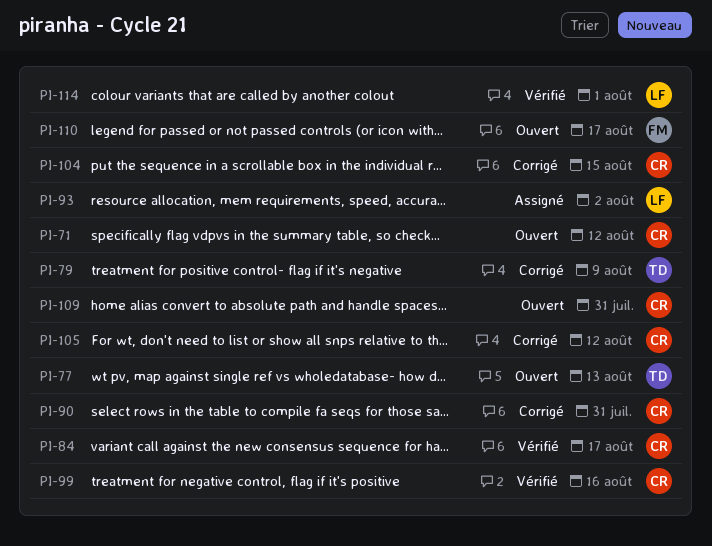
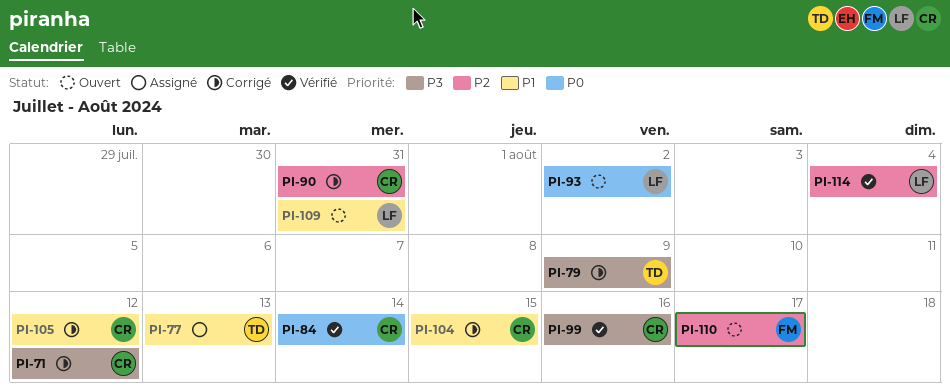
PI-71, status: Ouvert -> Corrigé
PI-77, status: Ouvert -> Assigné
PI-84, due: Aug 17 -> Aug 14
PI-93, status: Assigné -> Ouvert
PI-109, owner: CR -> LF
PI-114, due: Aug 1 -> Aug 4

